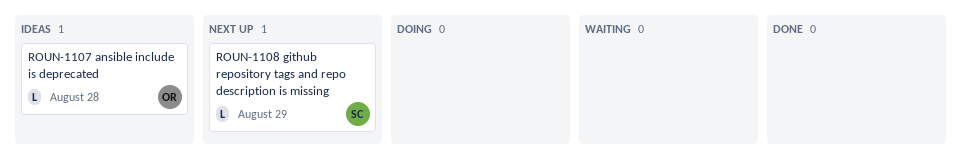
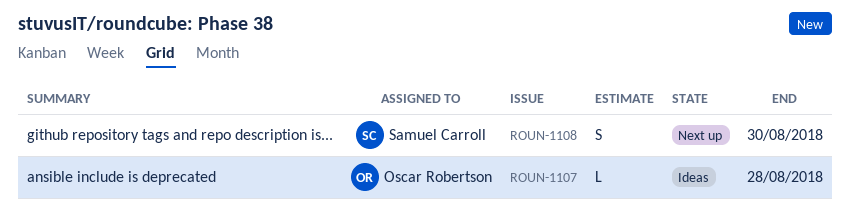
ROUN-1108, estimate: L -> S
ROUN-1108, due: Aug 29 -> Aug 30

